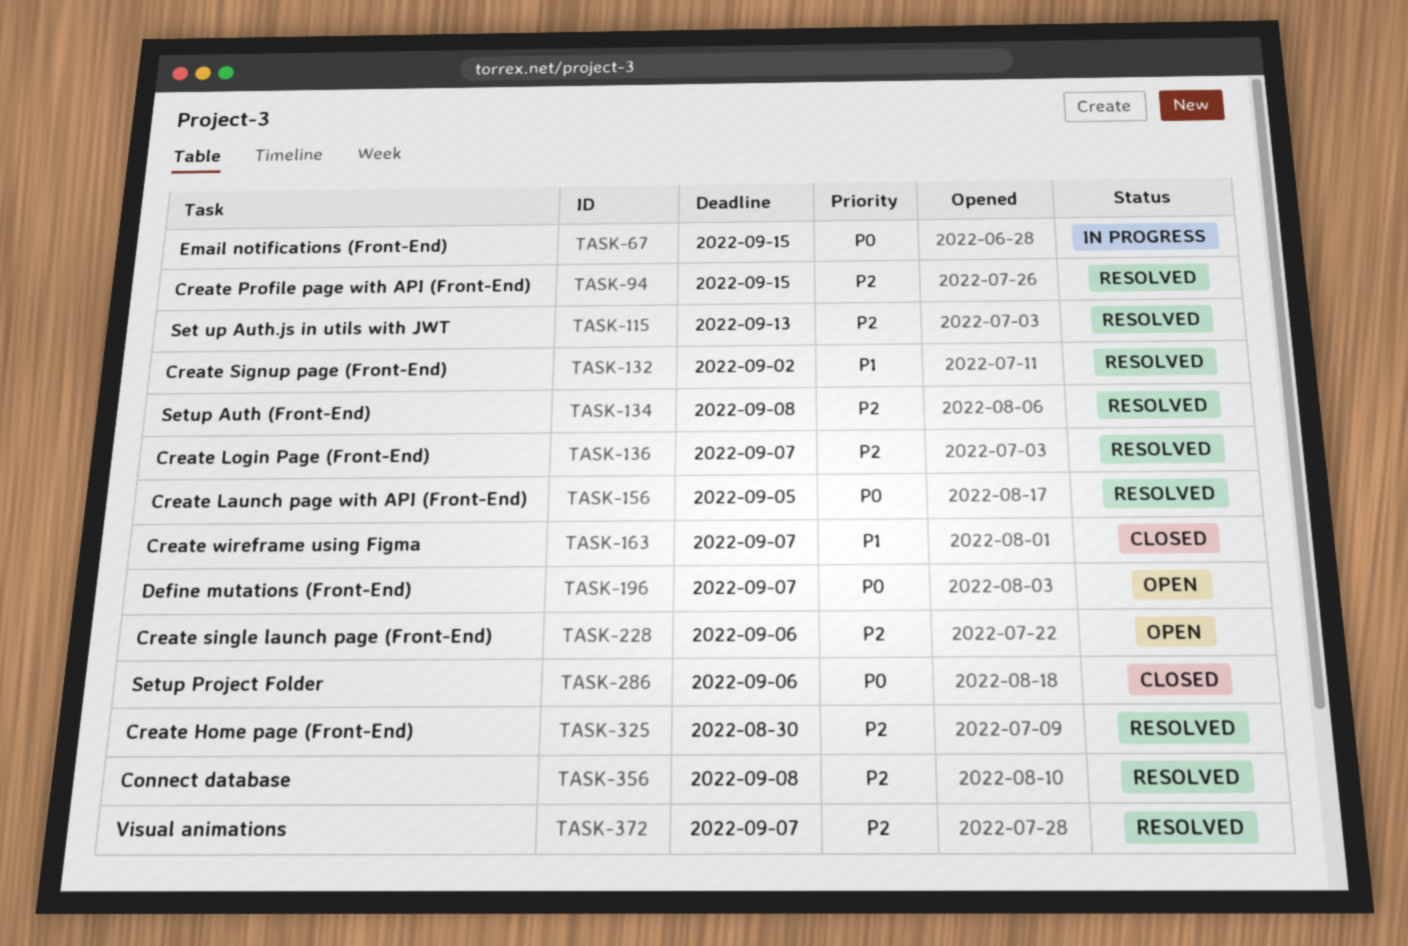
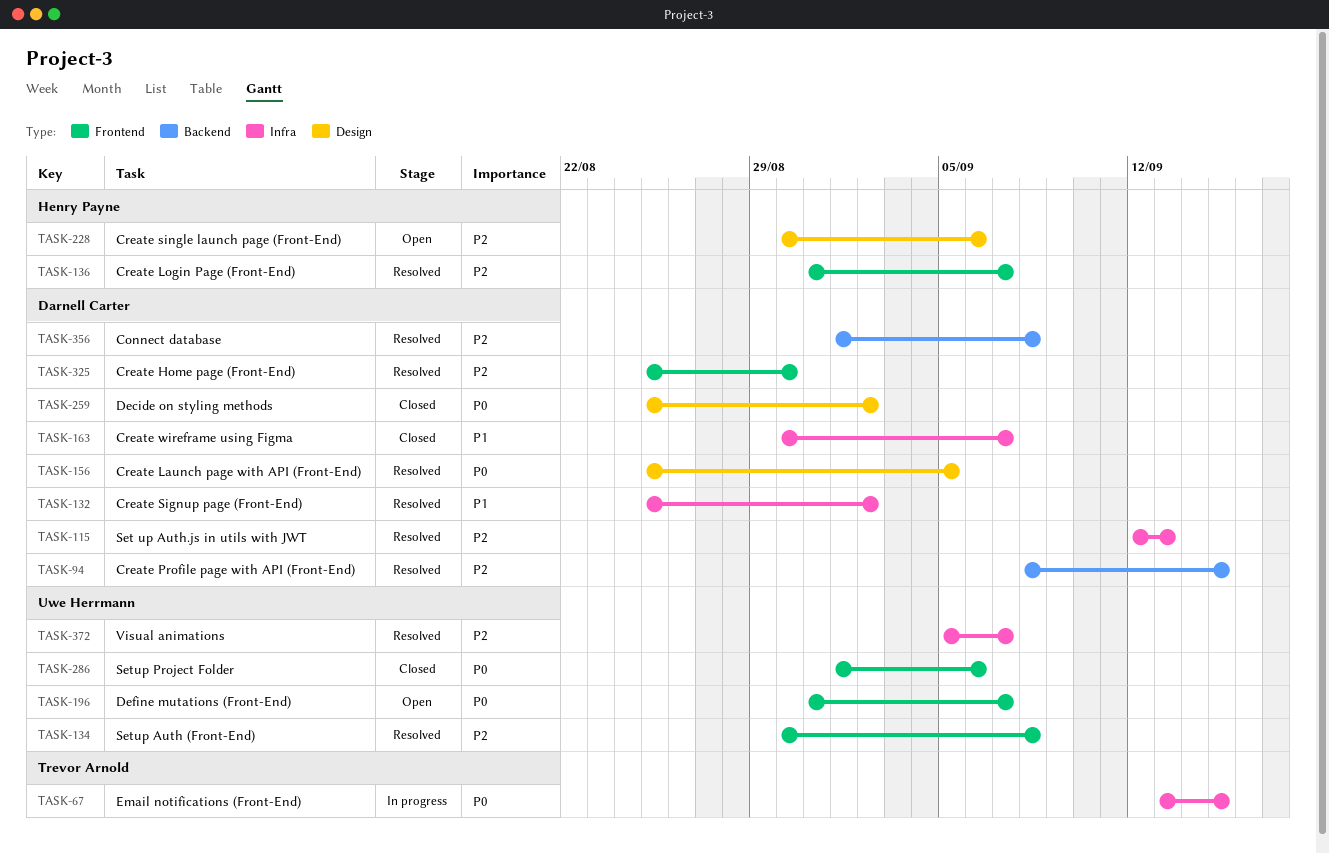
TASK-259: none -> present

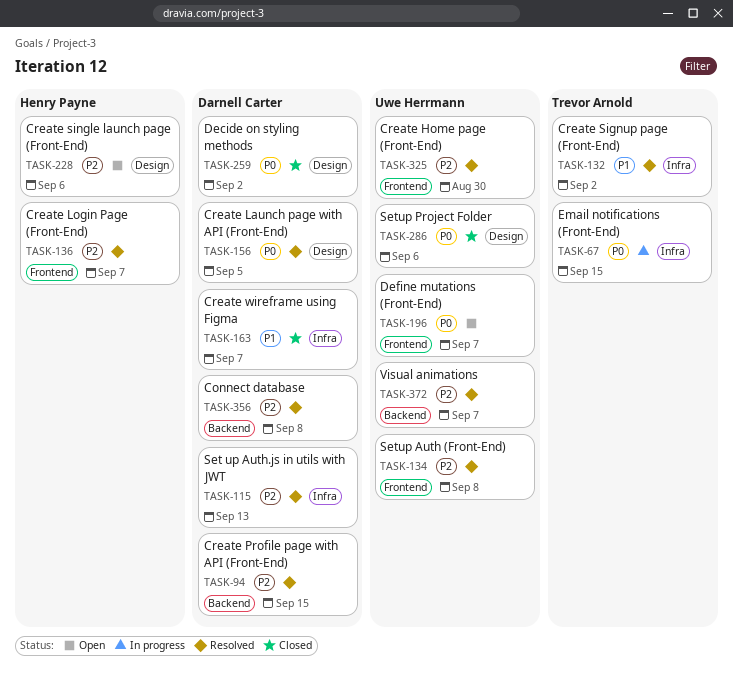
TASK-132, owner: Darnell Carter -> Trevor Arnold
TASK-286, label: Frontend -> Design
TASK-325, owner: Darnell Carter -> Uwe Herrmann
TASK-372, label: Infra -> Backend

